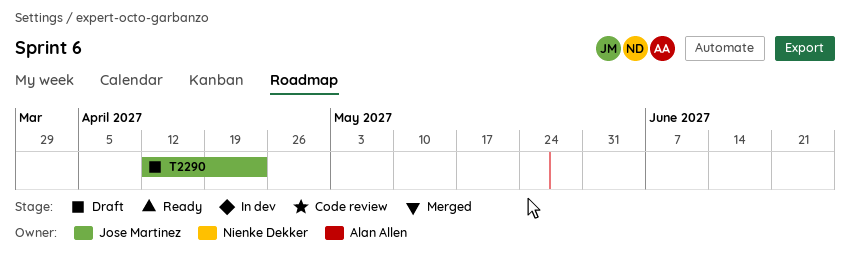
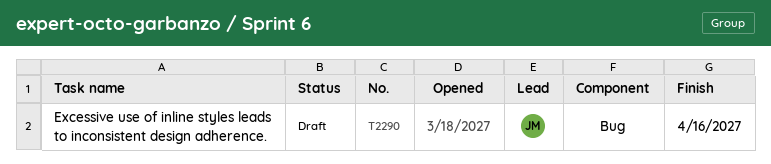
T2290, due: Apr 23 -> Apr 16

